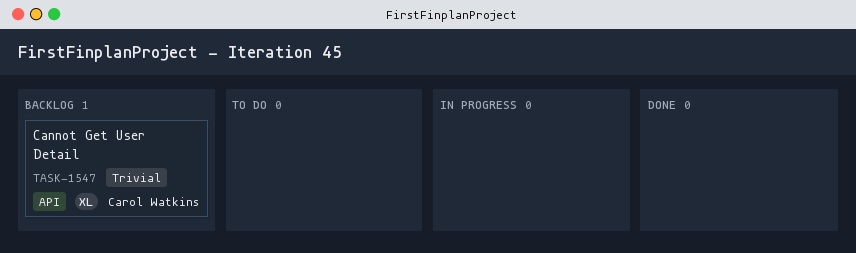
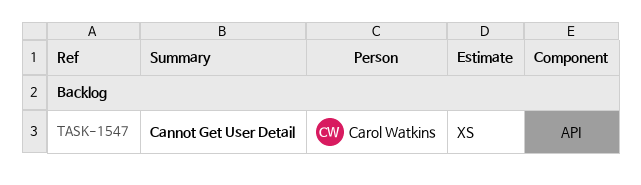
TASK-1547, estimate: XL -> XS

